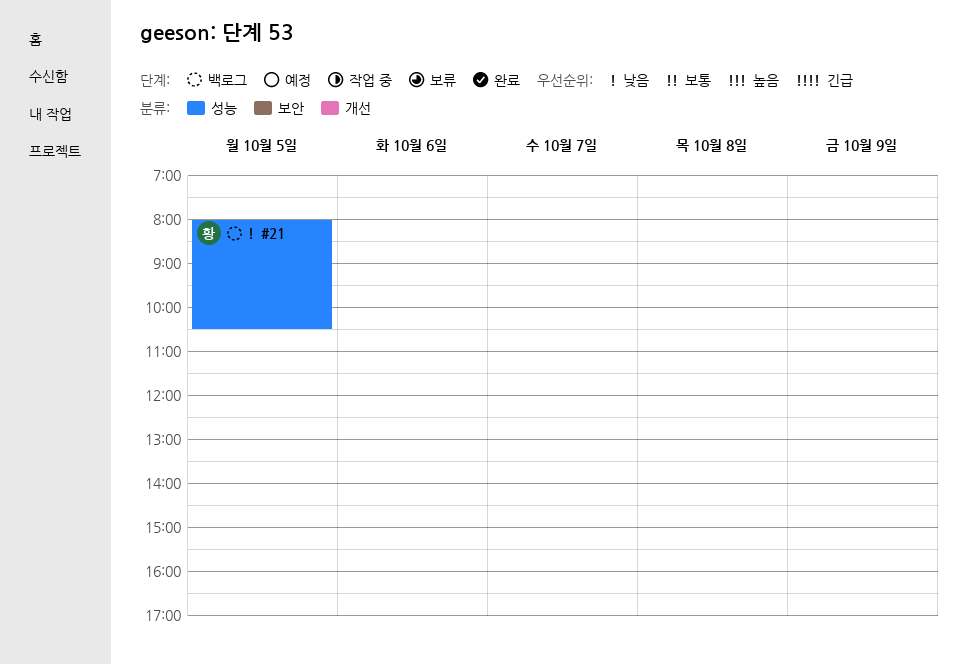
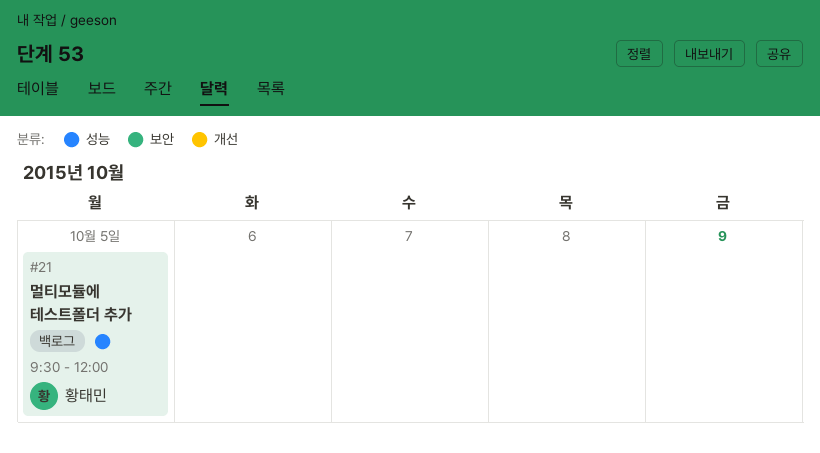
#21, begins: 08:00 -> 09:30
#21, ends: 10:30 -> 12:00

